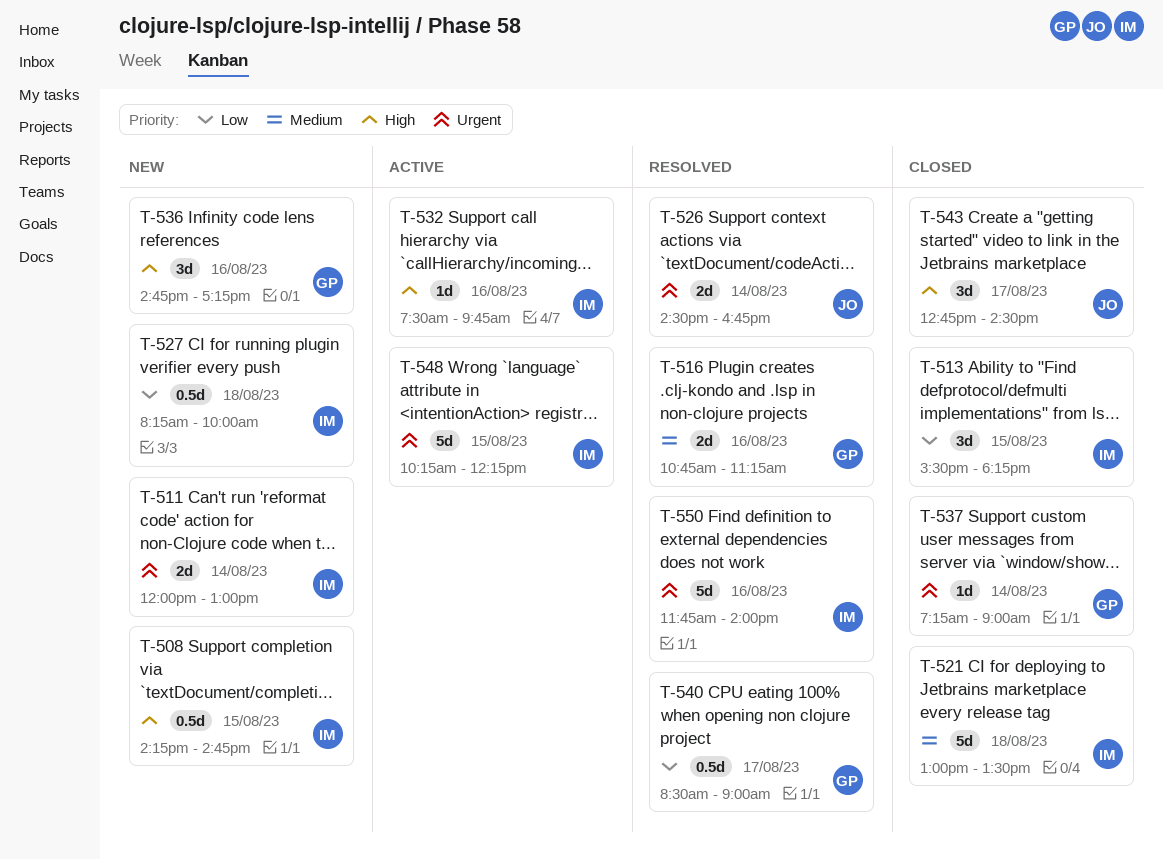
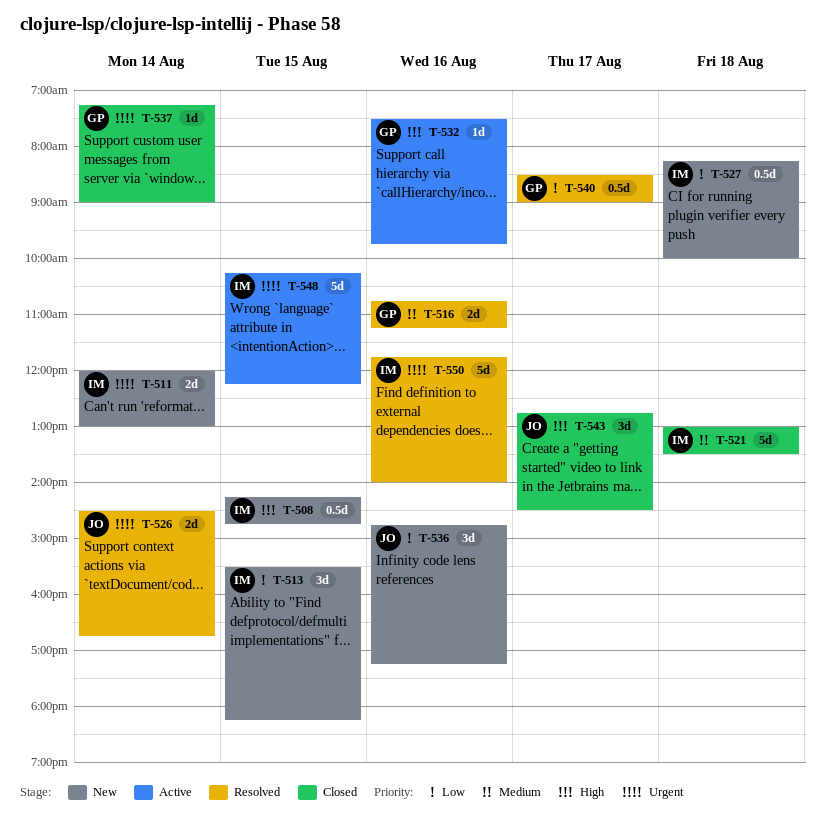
T-513, status: Closed -> New
T-532, owner: IM -> GP
T-536, owner: GP -> JO
T-536, priority: High -> Low

